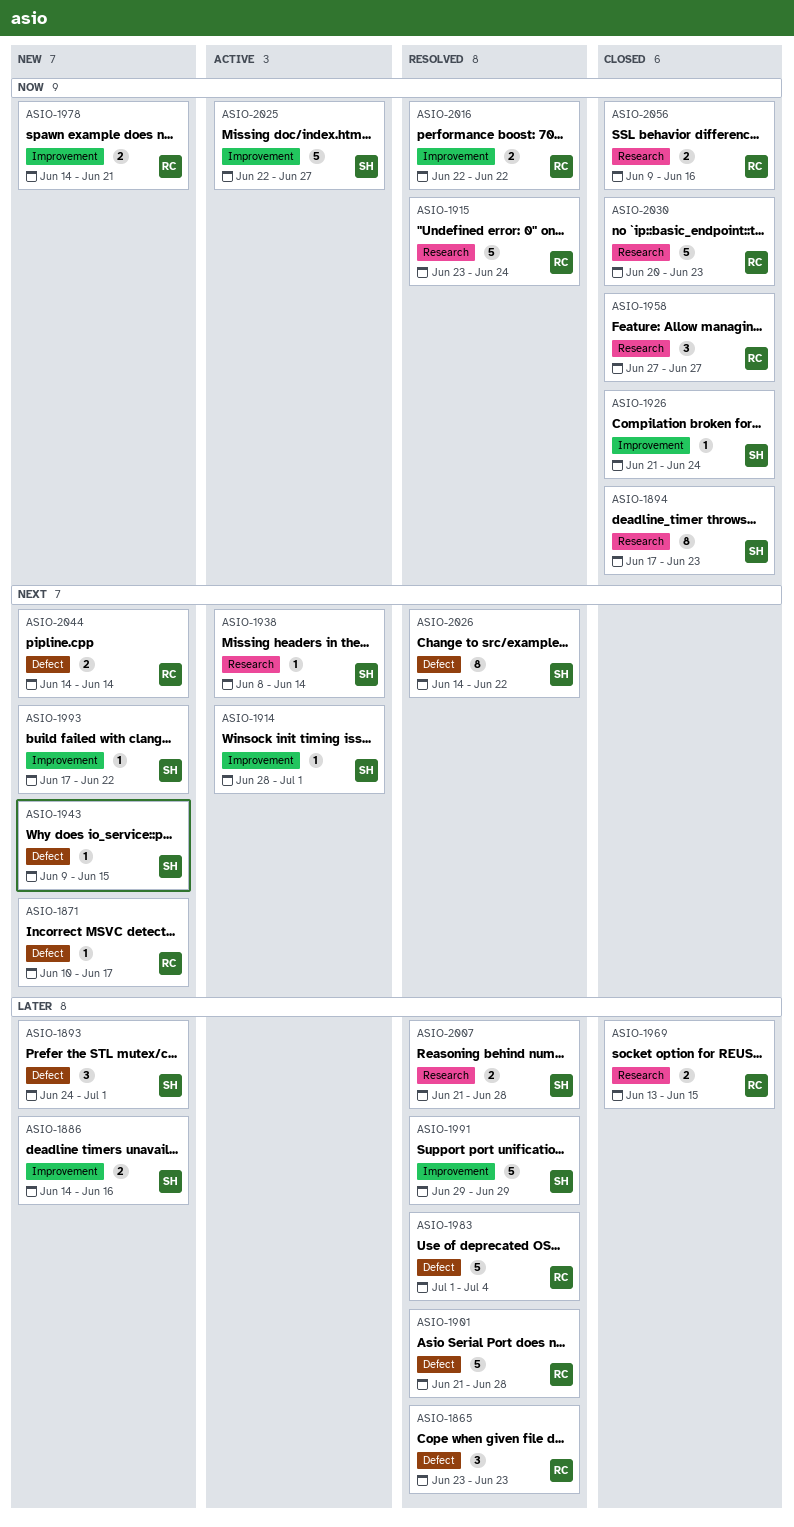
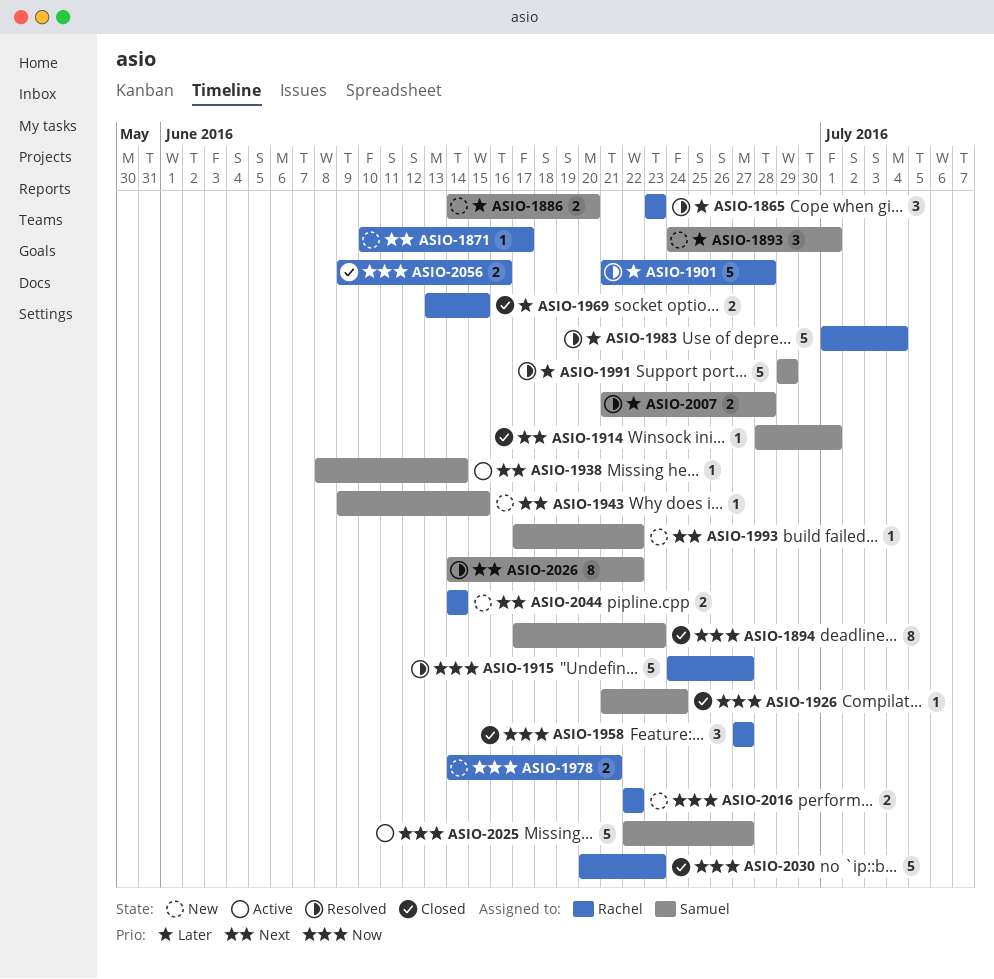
ASIO-1886, due: Jun 16 -> Jun 20
ASIO-1914, status: Active -> Closed
ASIO-1915, start: Jun 23 -> Jun 24
ASIO-1915, due: Jun 24 -> Jun 27
ASIO-2016, status: Resolved -> New

